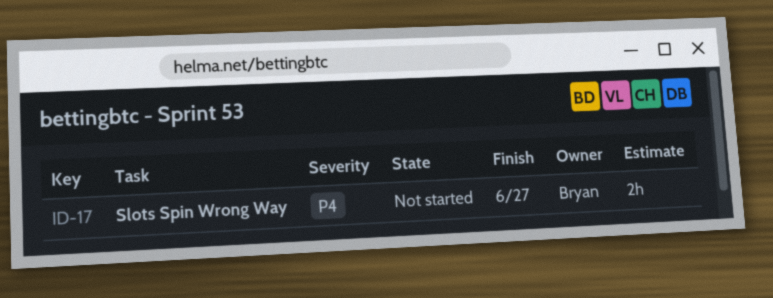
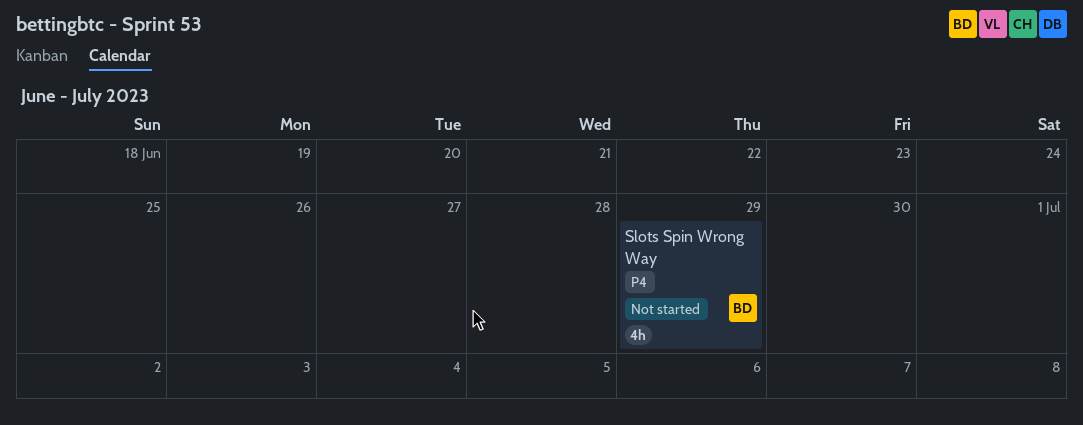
Slots Spin Wrong Way, estimate: 2h -> 4h
Slots Spin Wrong Way, due: Jun 27 -> Jun 29

